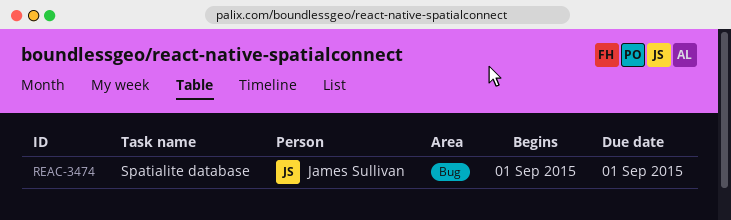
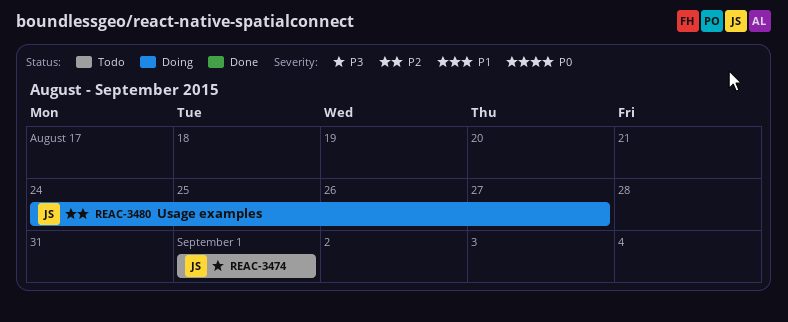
REAC-3480: none -> present

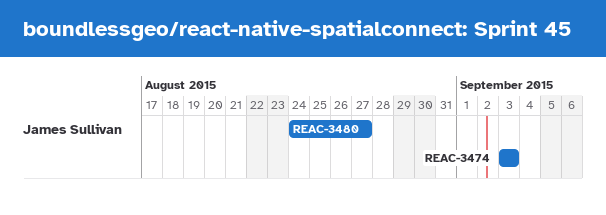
REAC-3474, start: Sep 1 -> Sep 3
REAC-3474, due: Sep 1 -> Sep 3

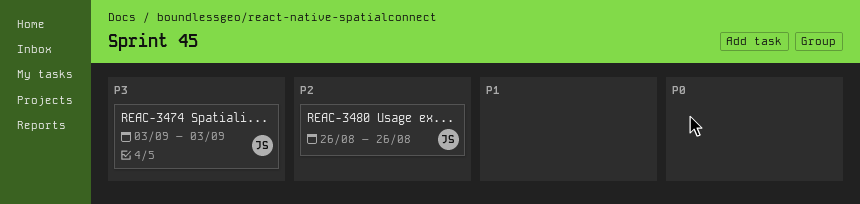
REAC-3480, start: Aug 24 -> Aug 26
REAC-3480, due: Aug 27 -> Aug 26

